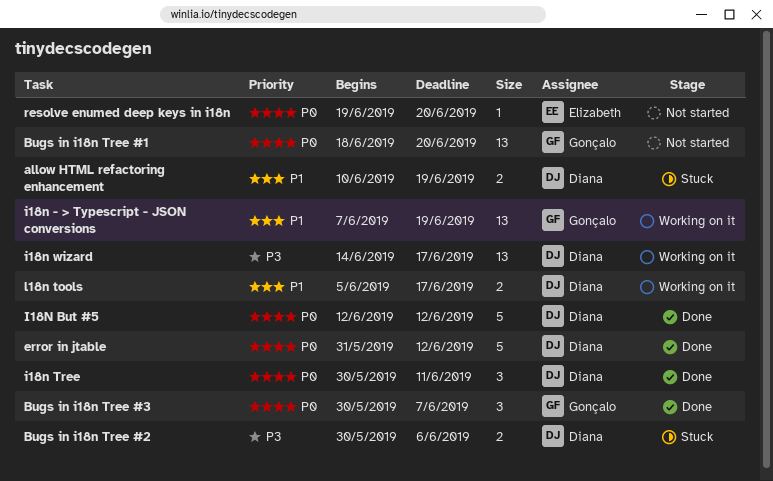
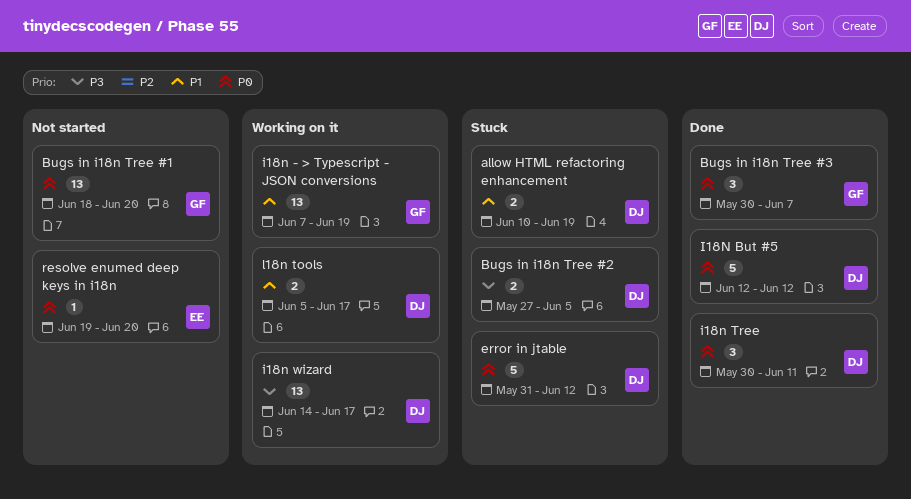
Bugs in i18n Tree #2, start: May 30 -> May 27
Bugs in i18n Tree #2, due: Jun 6 -> Jun 5
error in jtable, status: Done -> Stuck

